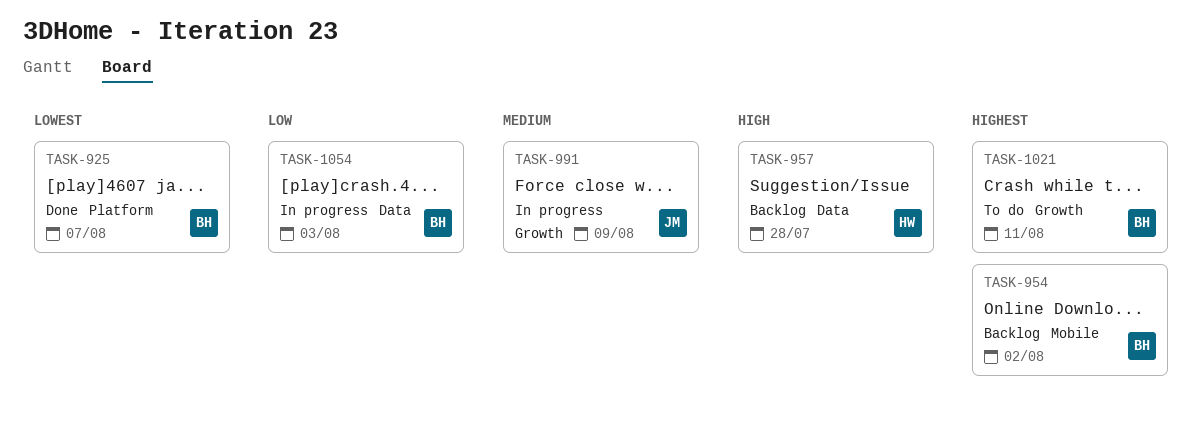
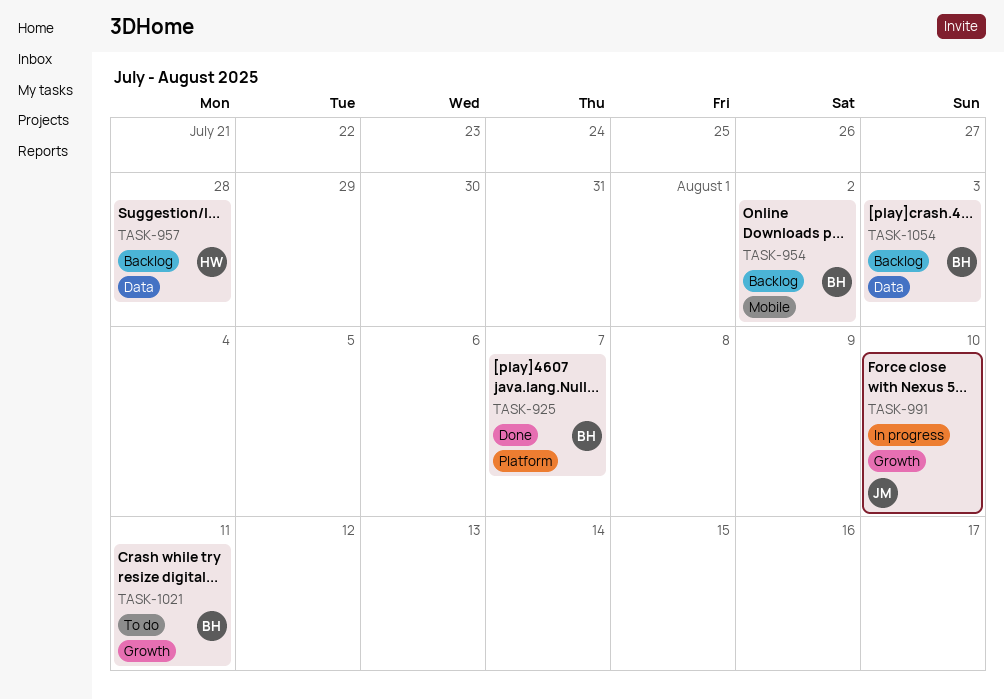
TASK-991, due: Aug 9 -> Aug 10
TASK-1054, status: In progress -> Backlog

